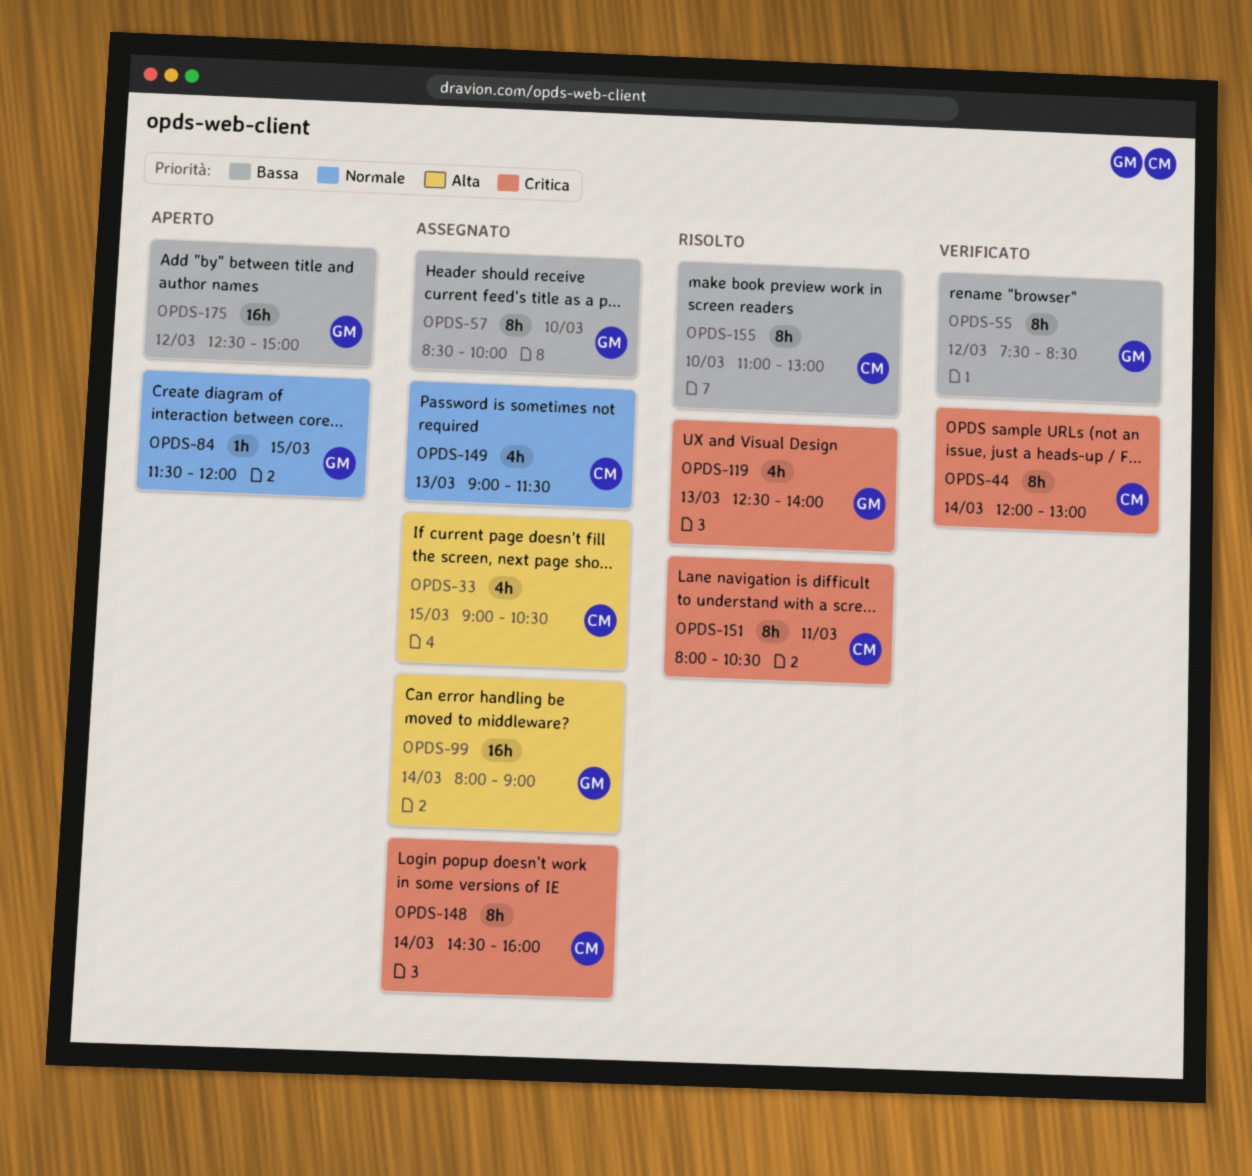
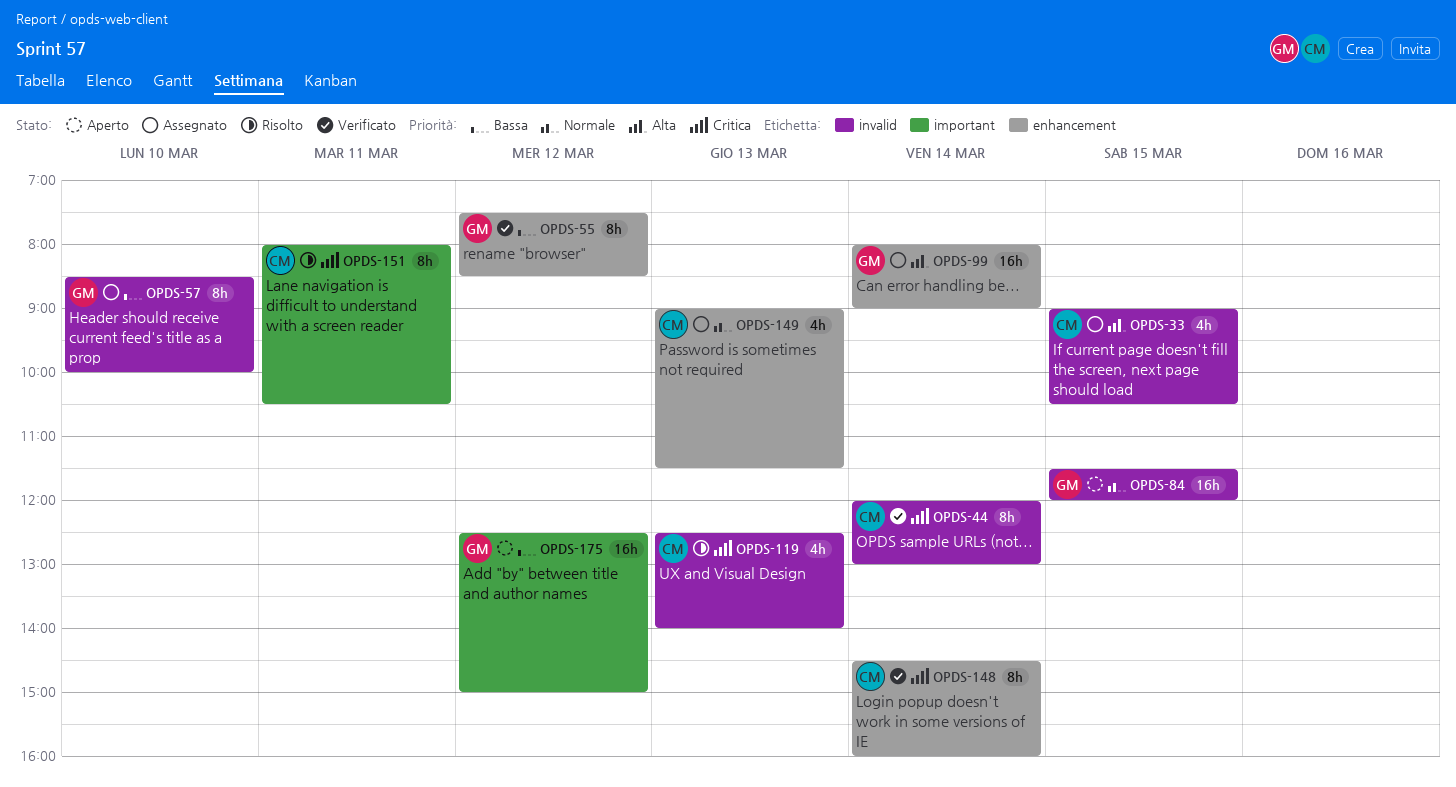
OPDS-84, estimate: 1h -> 16h
OPDS-119, owner: GM -> CM
OPDS-148, status: Assegnato -> Verificato
OPDS-155: present -> none

